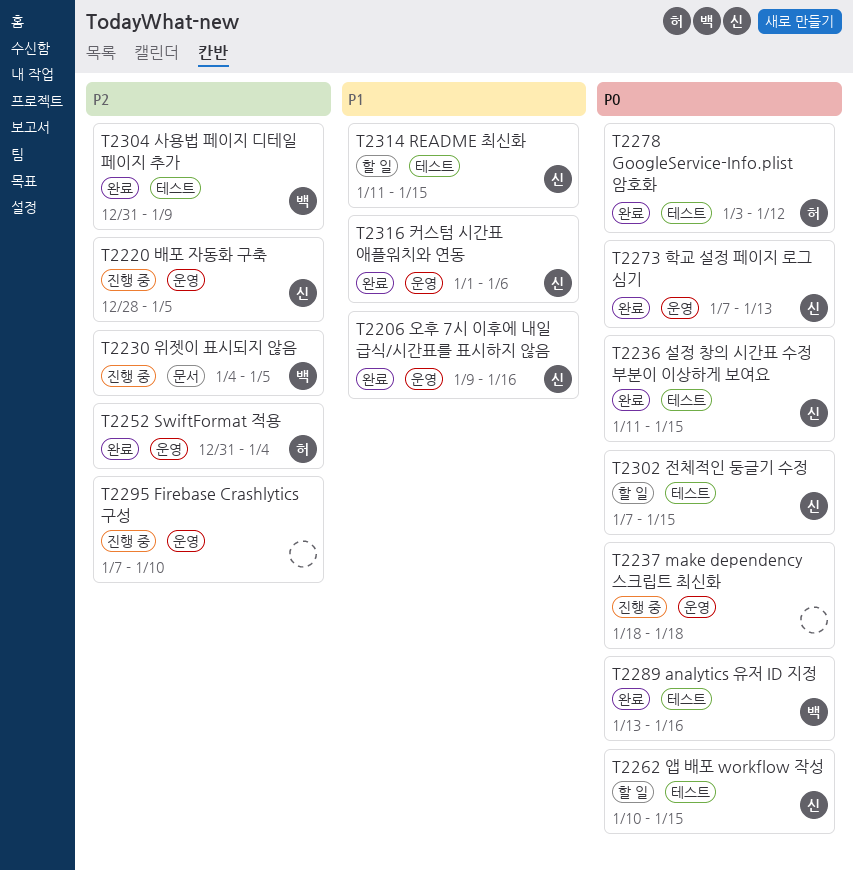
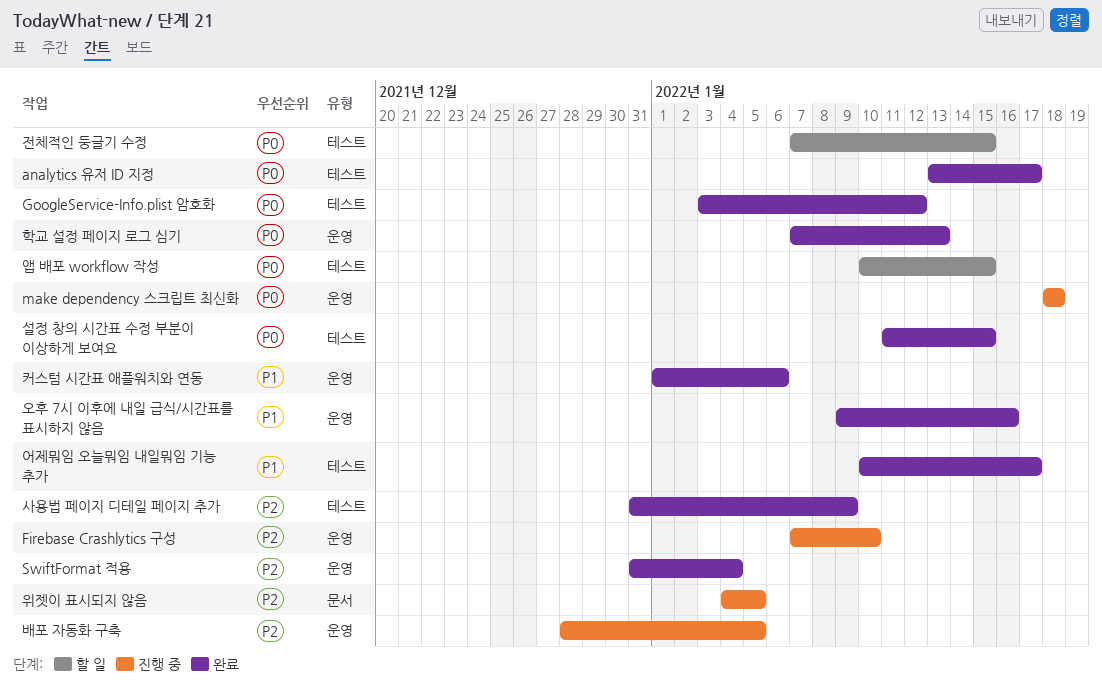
analytics 유저 ID 지정, due: Jan 16 -> Jan 17
README 최신화: present -> none
어제뭐임 오늘뭐임 내일뭐임 기능 추가: none -> present

